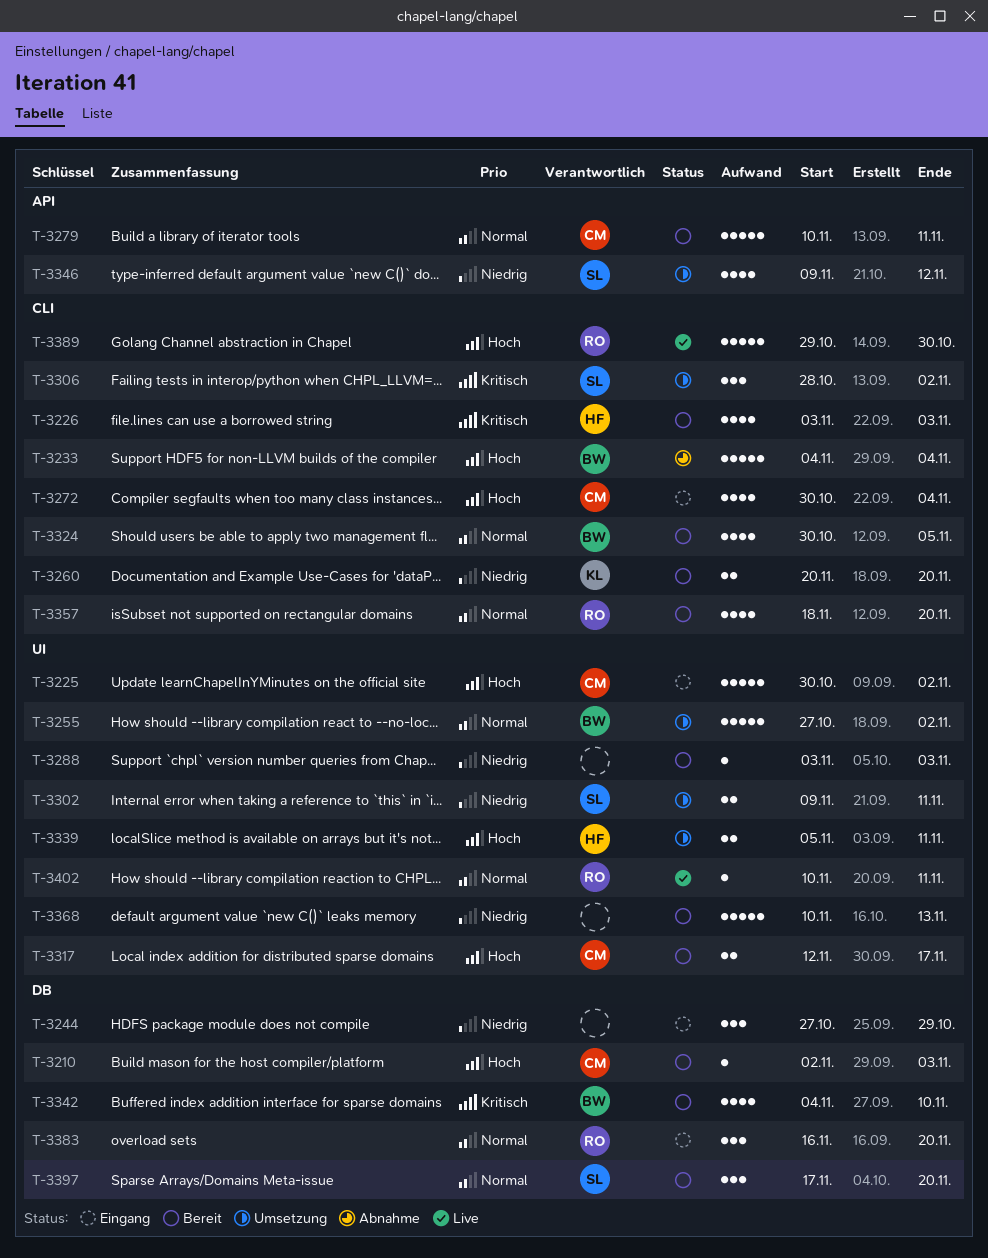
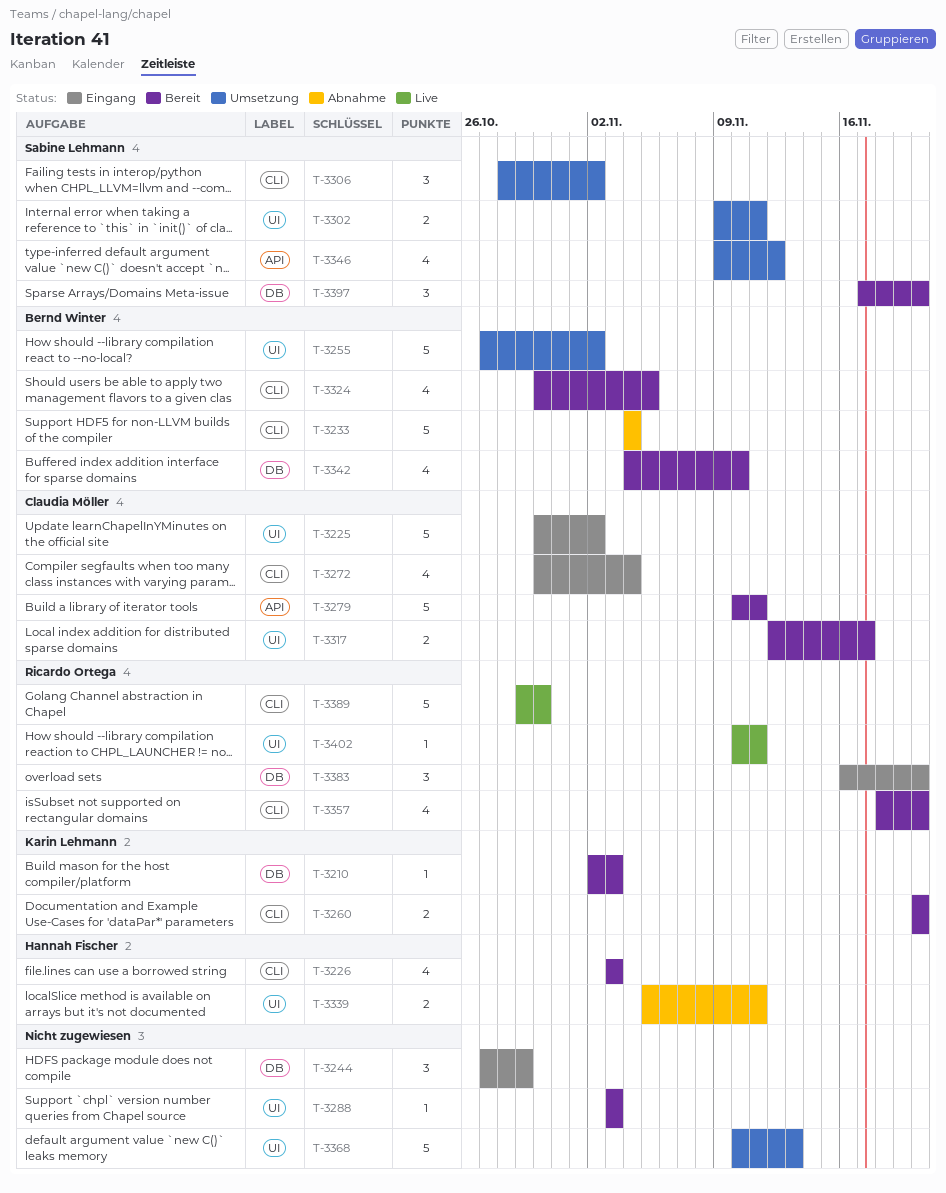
T-3210, owner: Claudia Möller -> Karin Lehmann
T-3339, status: Umsetzung -> Abnahme
T-3368, status: Bereit -> Umsetzung

